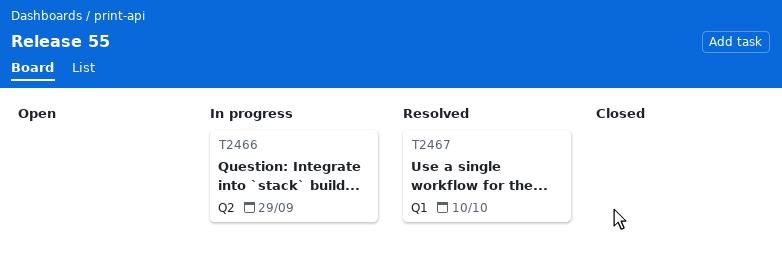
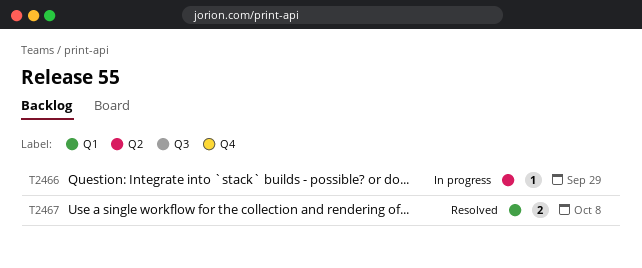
T2467, due: Oct 10 -> Oct 8

